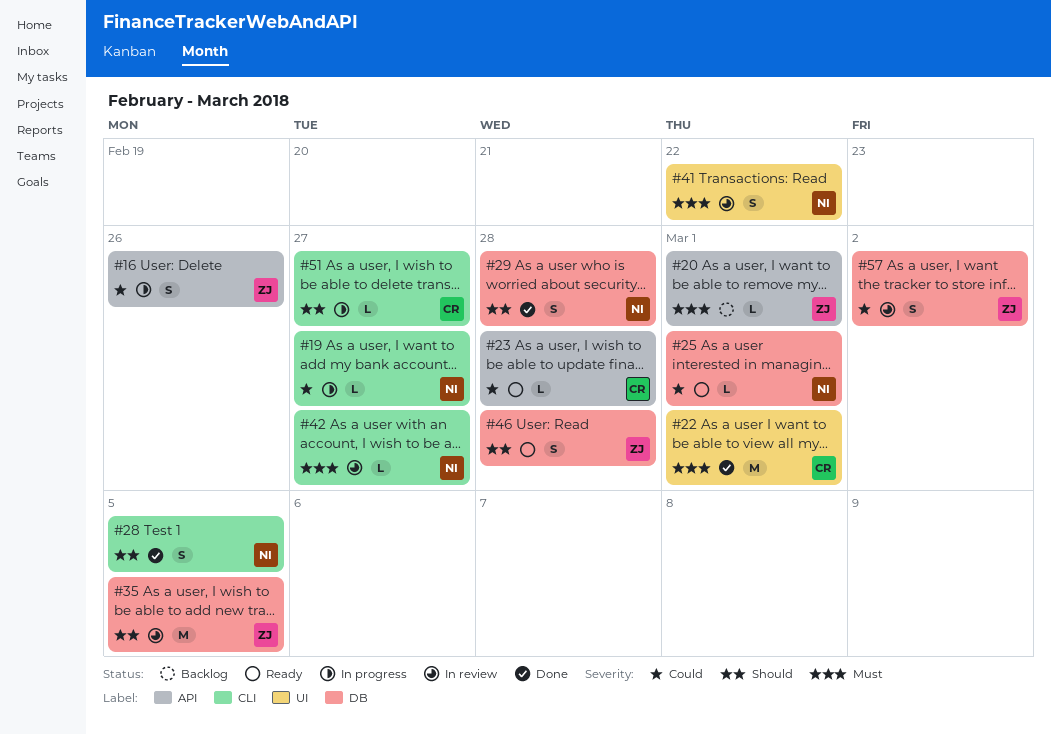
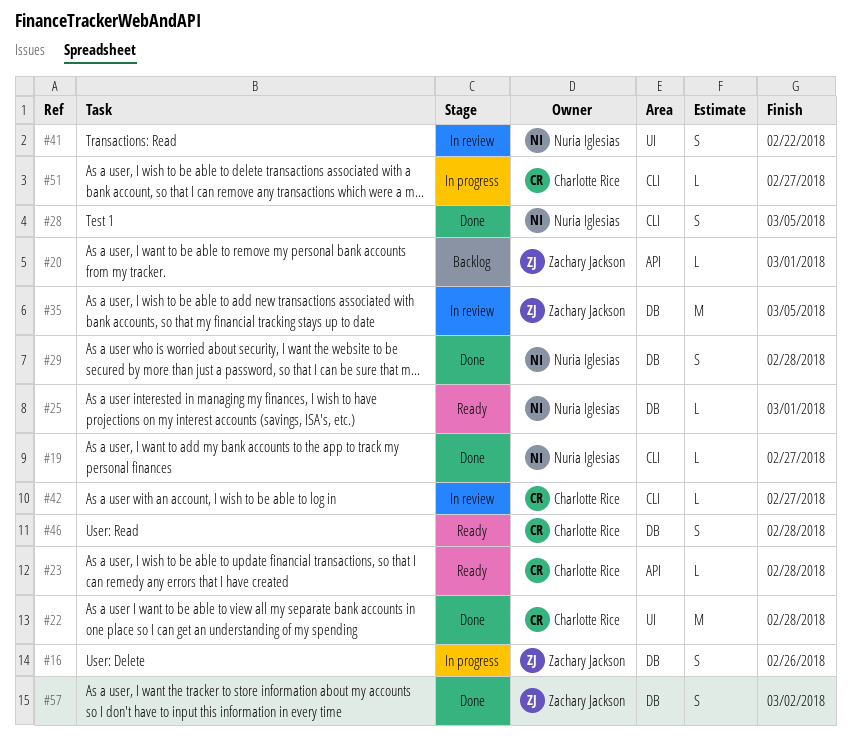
#16, label: API -> DB
#19, status: In progress -> Done
#22, due: Mar 1 -> Feb 28
#42, owner: Nuria Iglesias -> Charlotte Rice
#46, owner: Zachary Jackson -> Charlotte Rice
#57, status: In review -> Done

